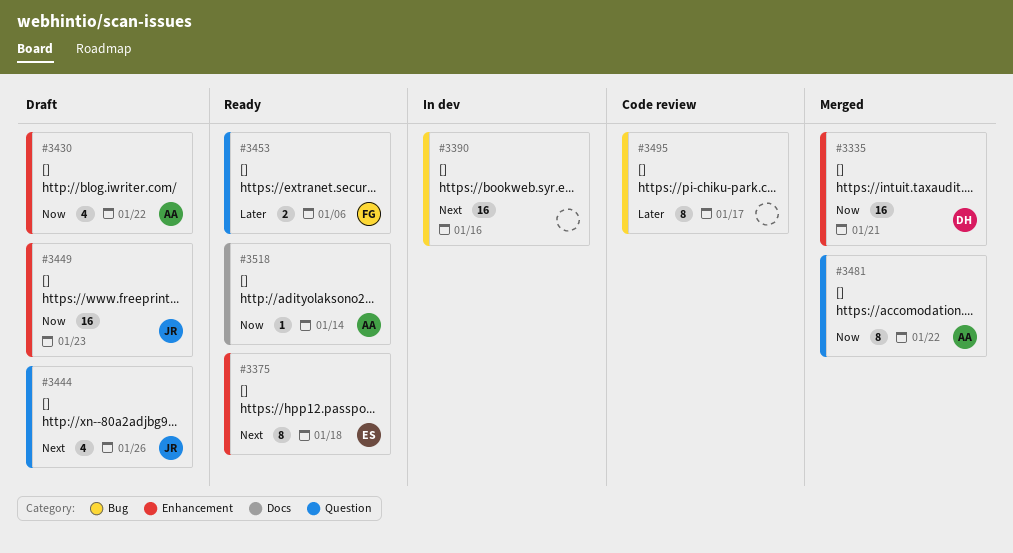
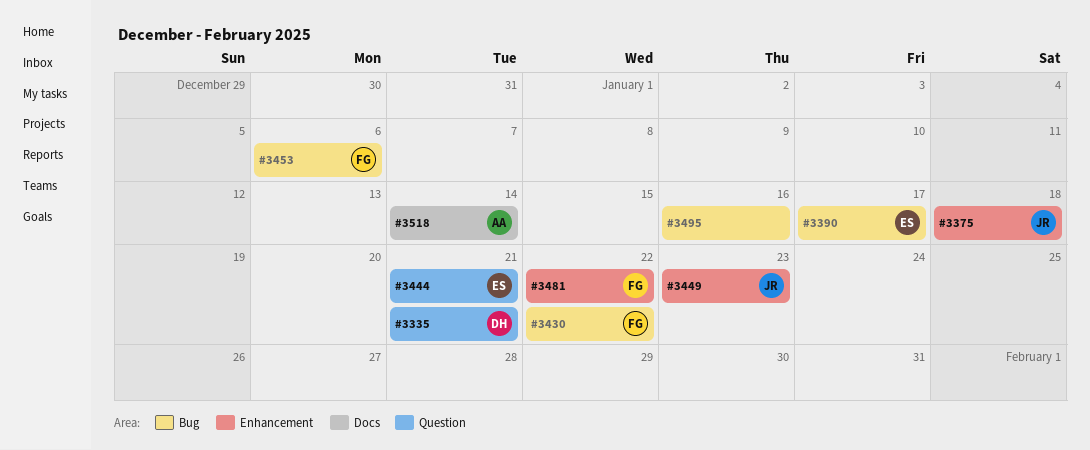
#3335, label: Enhancement -> Question
#3375, owner: ES -> JR
#3390, owner: none -> ES
#3390, due: Jan 16 -> Jan 17
#3430, owner: AA -> FG
#3430, label: Enhancement -> Bug
#3444, owner: JR -> ES
#3444, due: Jan 26 -> Jan 21
#3453, label: Question -> Bug
#3481, owner: AA -> FG
#3481, label: Question -> Enhancement
#3495, due: Jan 17 -> Jan 16

